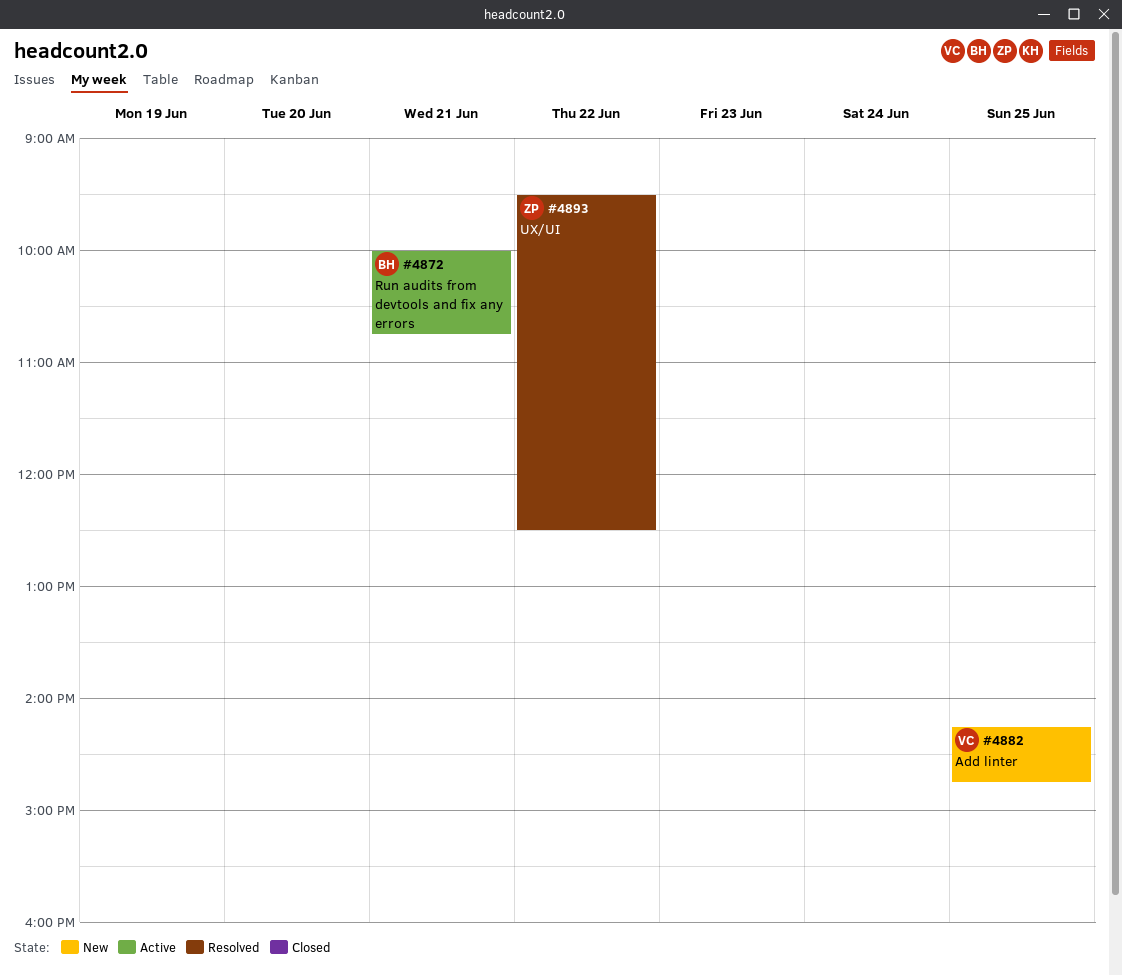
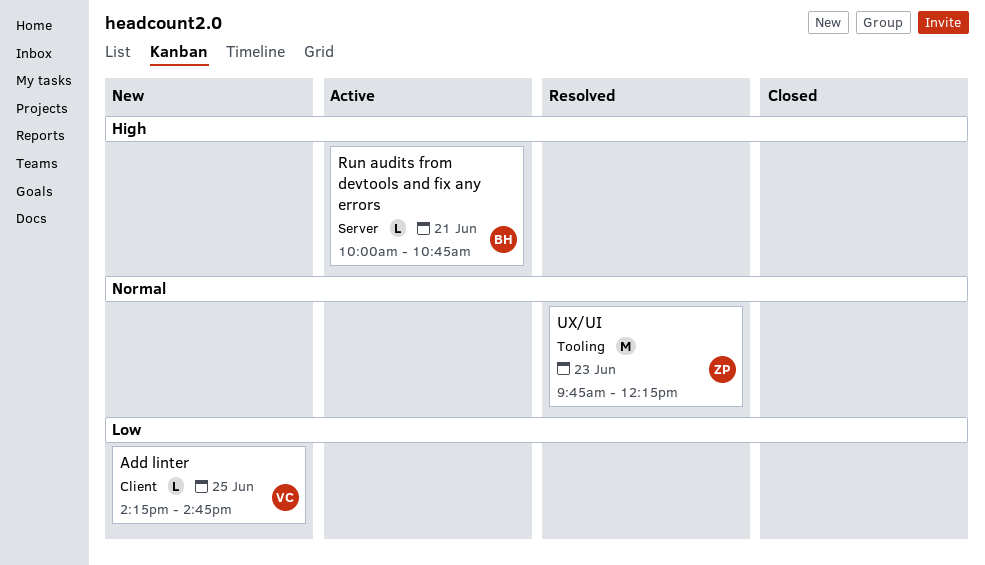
UX/UI, day: Jun 22 -> Jun 23
UX/UI, begins: 09:30 -> 09:45
UX/UI, ends: 12:30 -> 12:15

